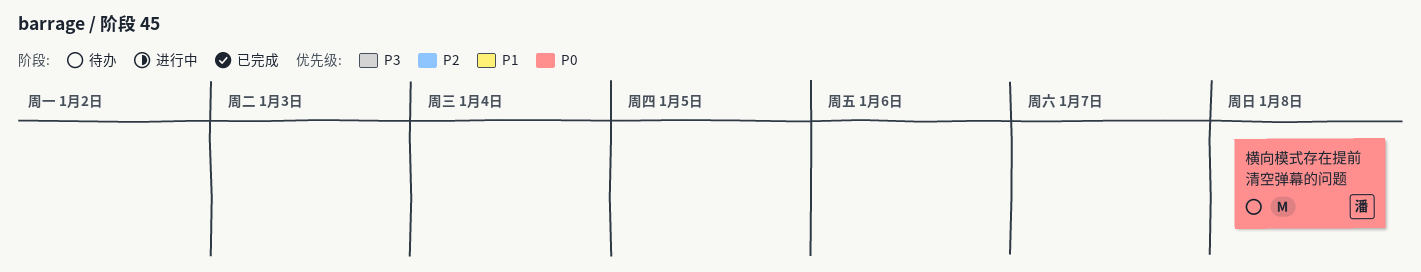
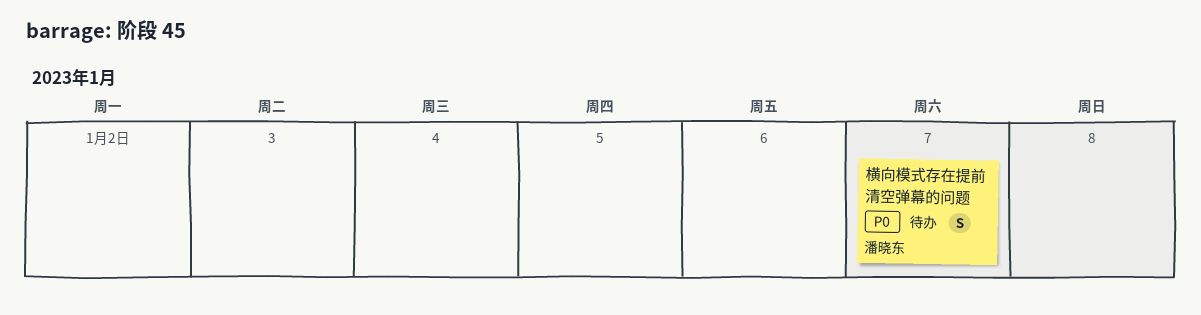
横向模式存在提前清空弹幕的问题, estimate: M -> S
横向模式存在提前清空弹幕的问题, due: Jan 8 -> Jan 7

